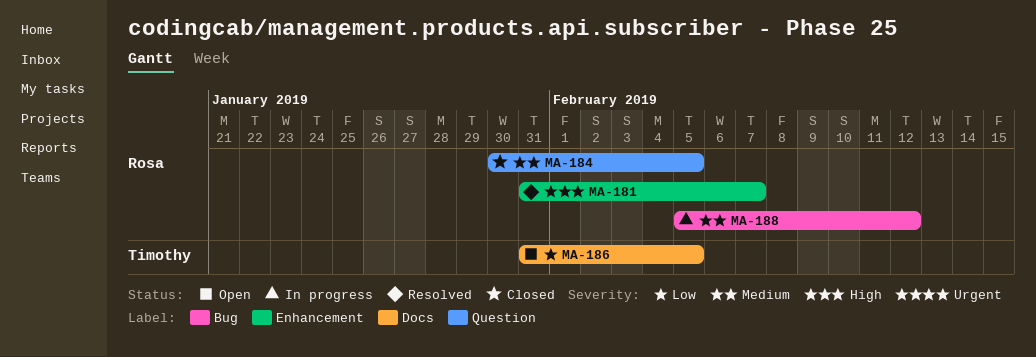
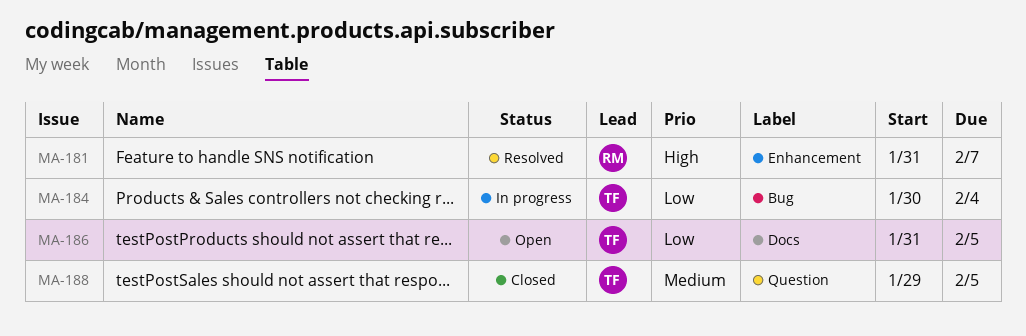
MA-184, status: Closed -> In progress
MA-184, owner: Rosa -> Timothy
MA-184, priority: Medium -> Low
MA-184, label: Question -> Bug
MA-184, due: Feb 5 -> Feb 4
MA-188, status: In progress -> Closed
MA-188, owner: Rosa -> Timothy
MA-188, label: Bug -> Question
MA-188, start: Feb 5 -> Jan 29
MA-188, due: Feb 12 -> Feb 5

